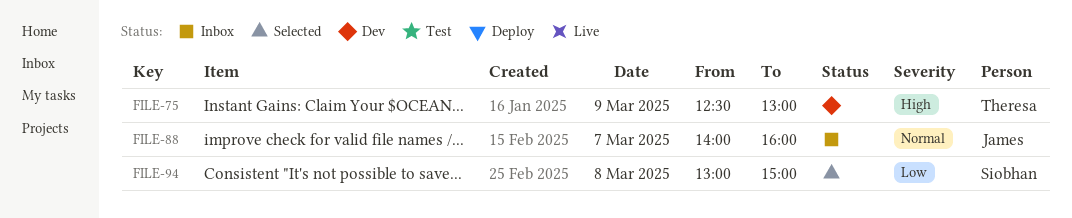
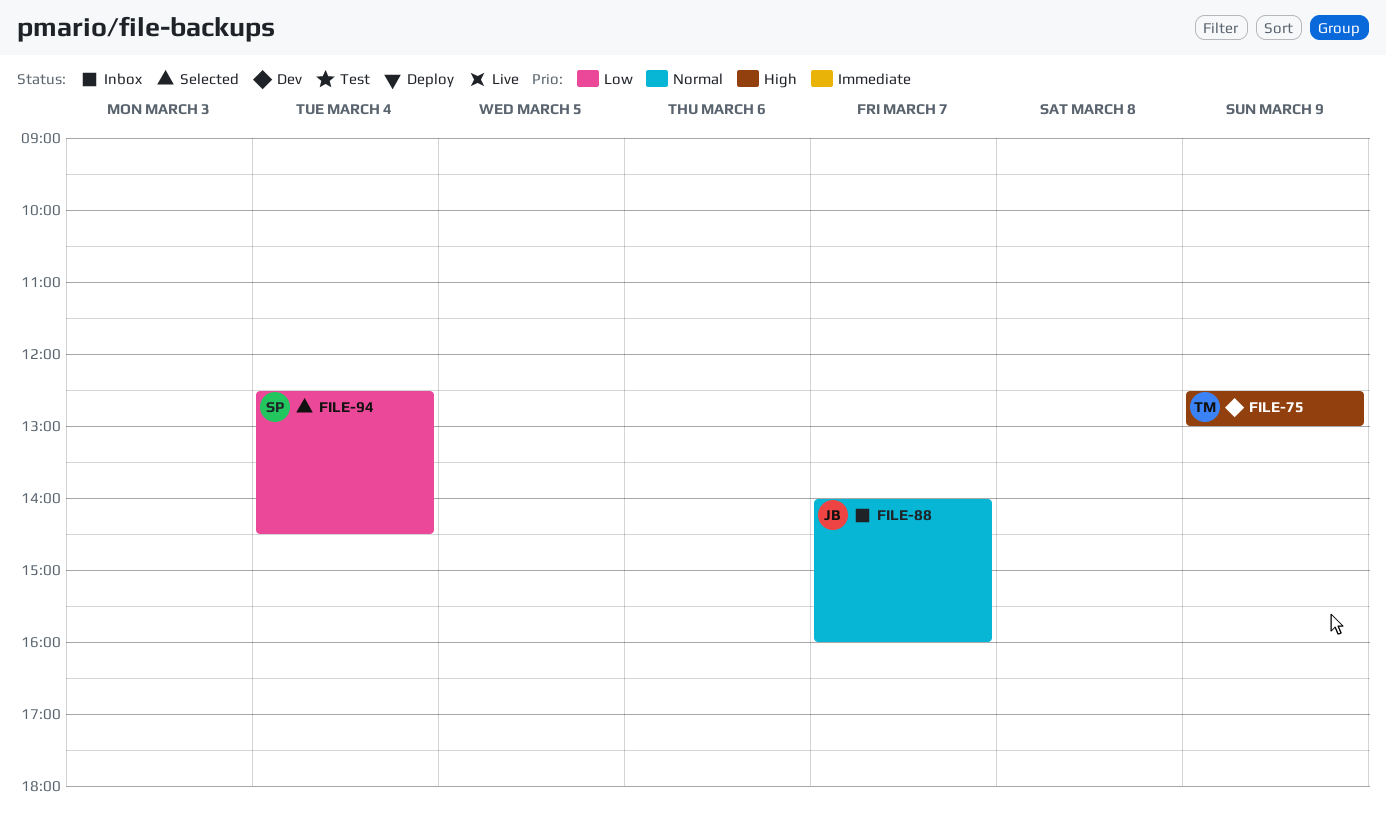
FILE-94, day: Mar 8 -> Mar 4
FILE-94, begins: 13:00 -> 12:30
FILE-94, ends: 15:00 -> 14:30

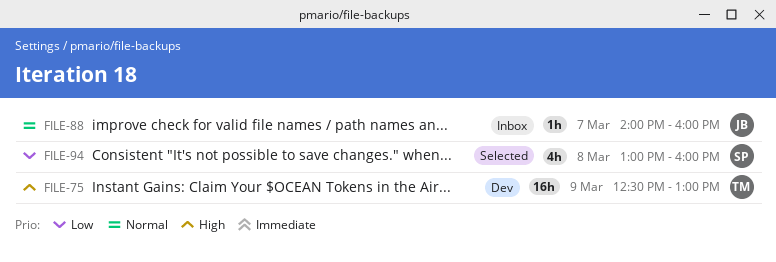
FILE-94, day: Mar 4 -> Mar 8
FILE-94, begins: 12:30 -> 13:00
FILE-94, ends: 14:30 -> 16:00

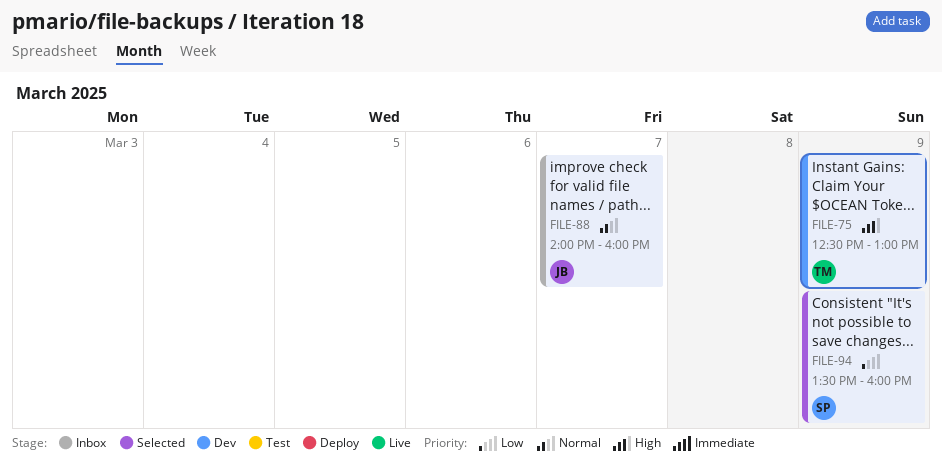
FILE-94, day: Mar 8 -> Mar 9
FILE-94, begins: 13:00 -> 13:30

